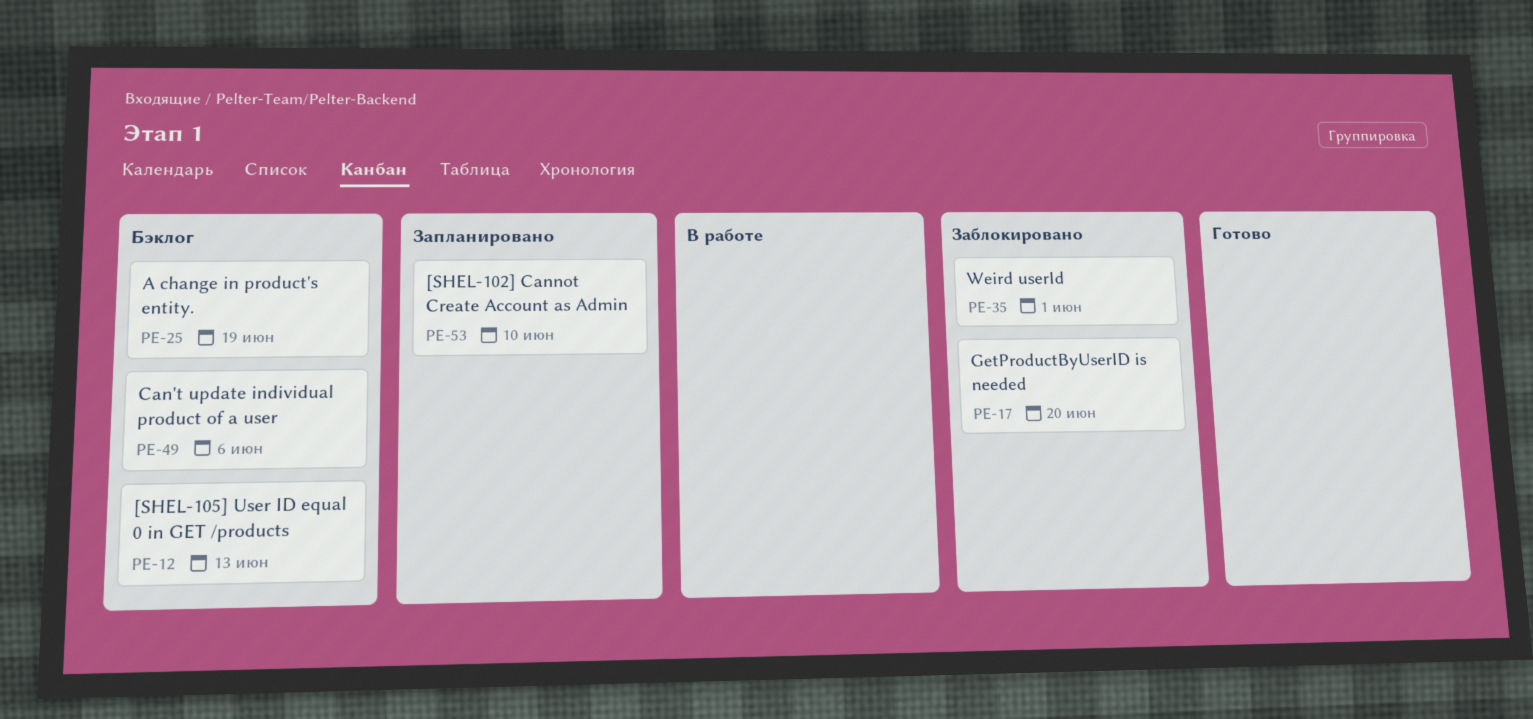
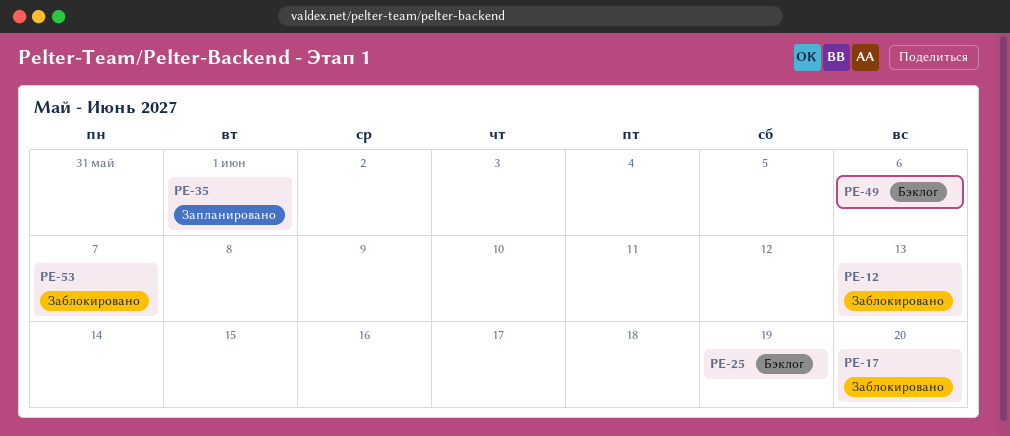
PE-12, status: Бэклог -> Заблокировано
PE-35, status: Заблокировано -> Запланировано
PE-53, status: Запланировано -> Заблокировано
PE-53, due: Jun 10 -> Jun 7

